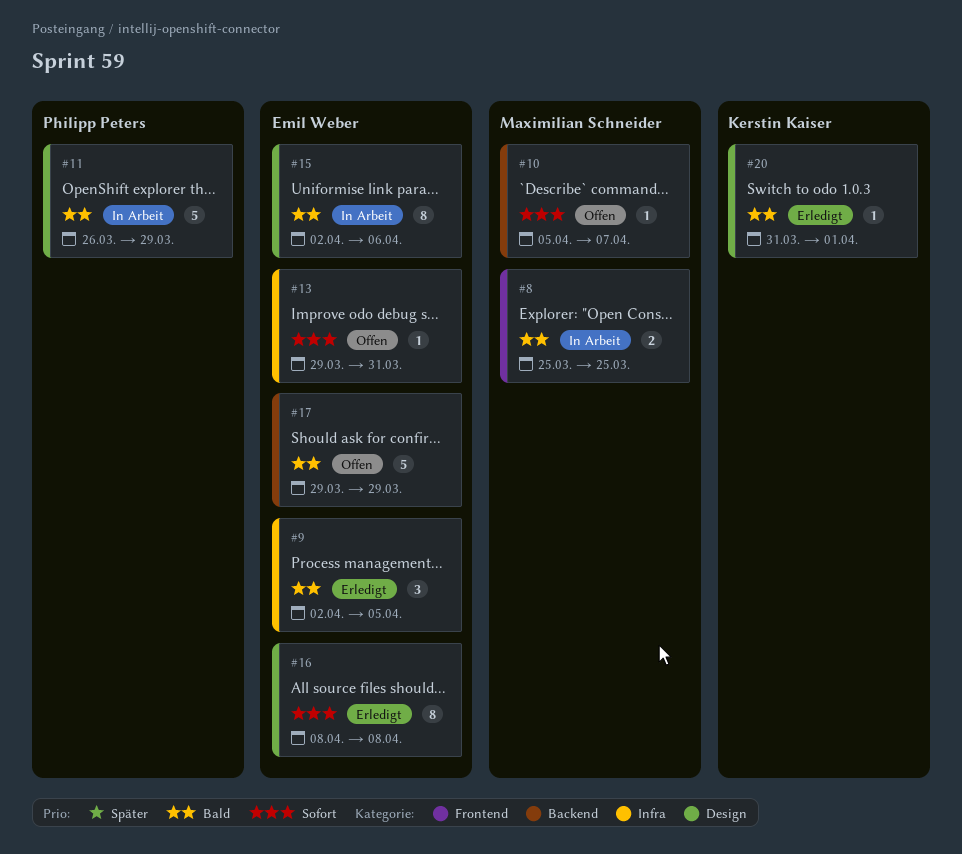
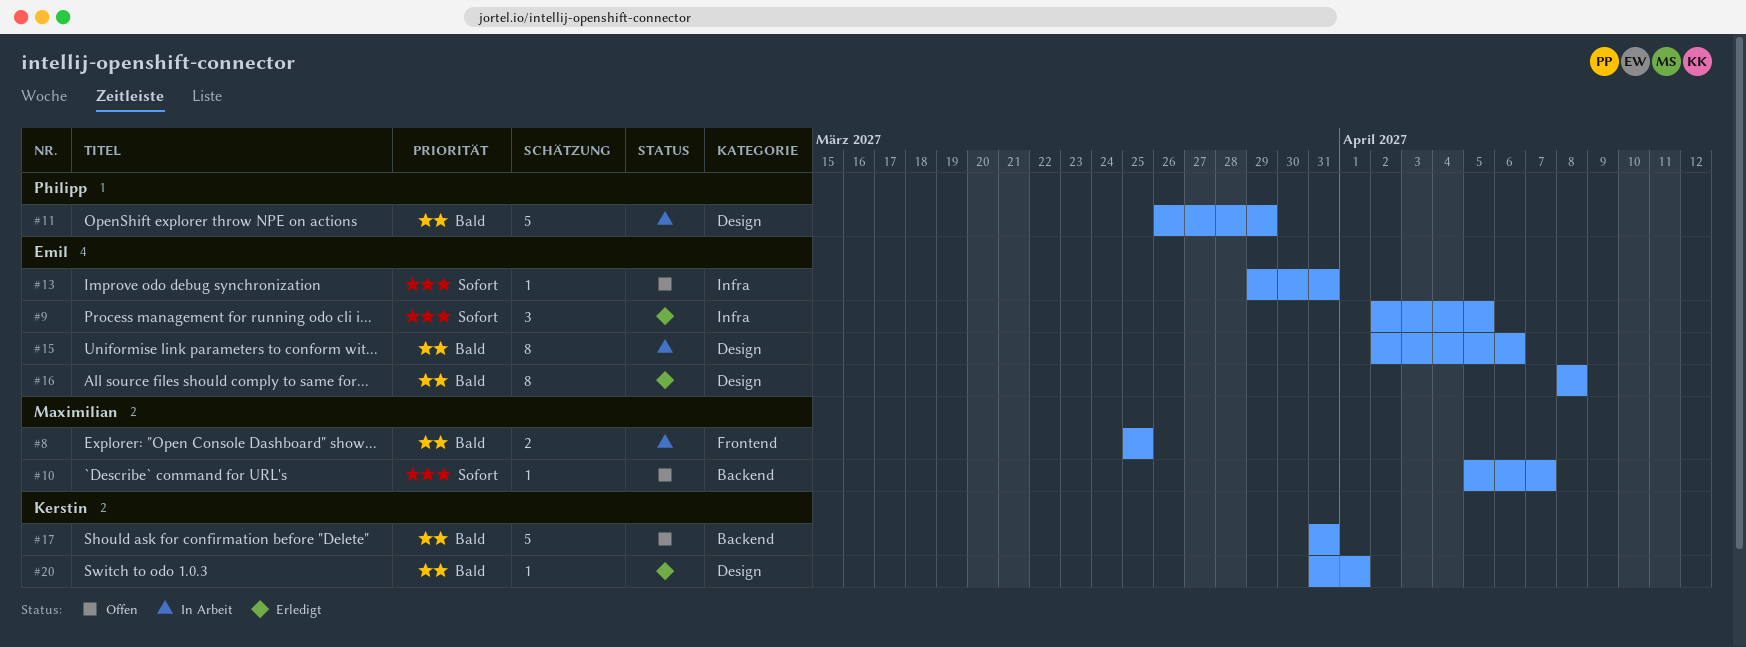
#9, priority: Bald -> Sofort
#16, priority: Sofort -> Bald
#17, owner: Emil Weber -> Kerstin Kaiser
#17, start: Mar 29 -> Mar 31
#17, due: Mar 29 -> Mar 31

